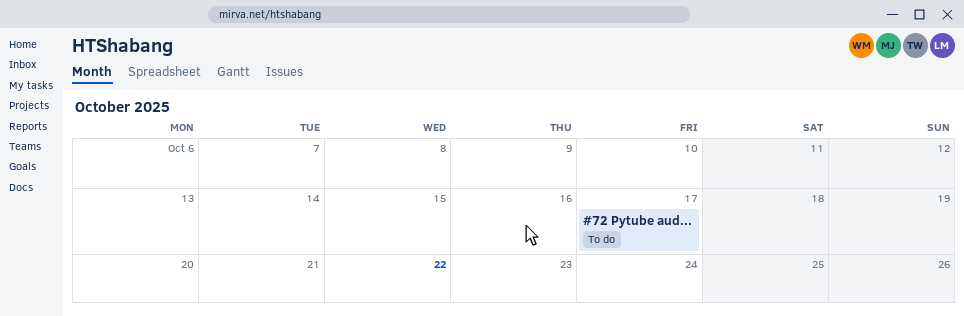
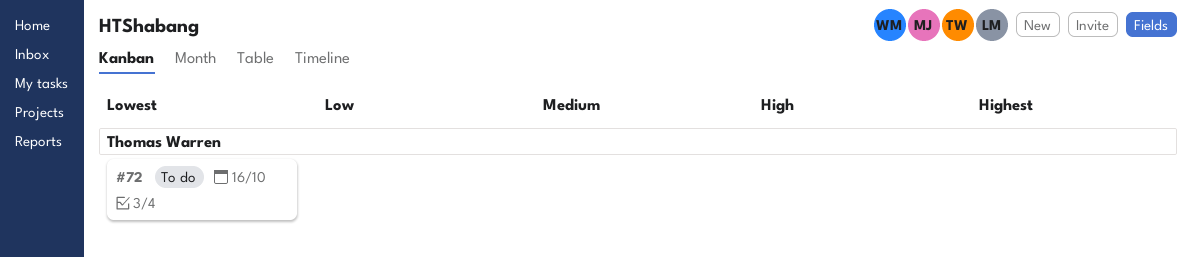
#72, due: Oct 17 -> Oct 16

